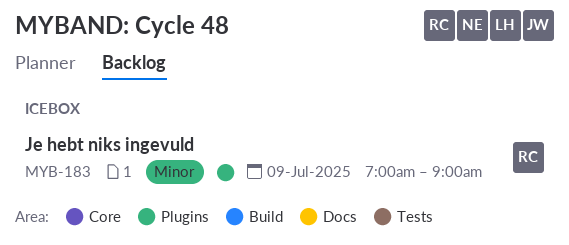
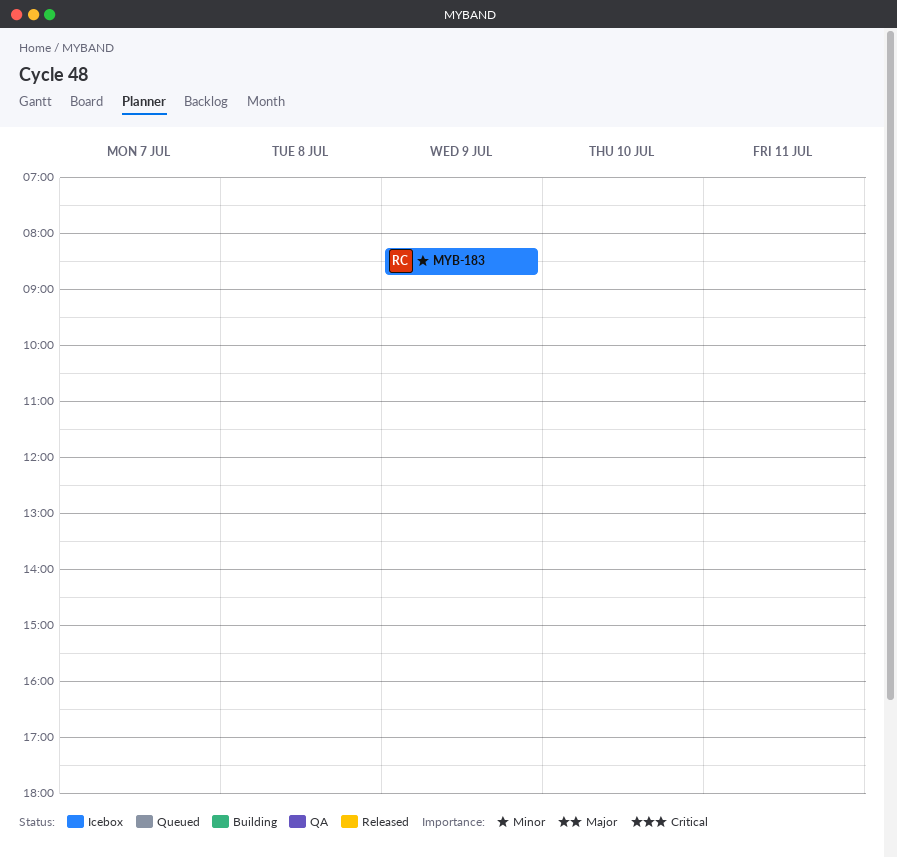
MYB-183, begins: 07:00 -> 08:15
MYB-183, ends: 09:00 -> 08:45

